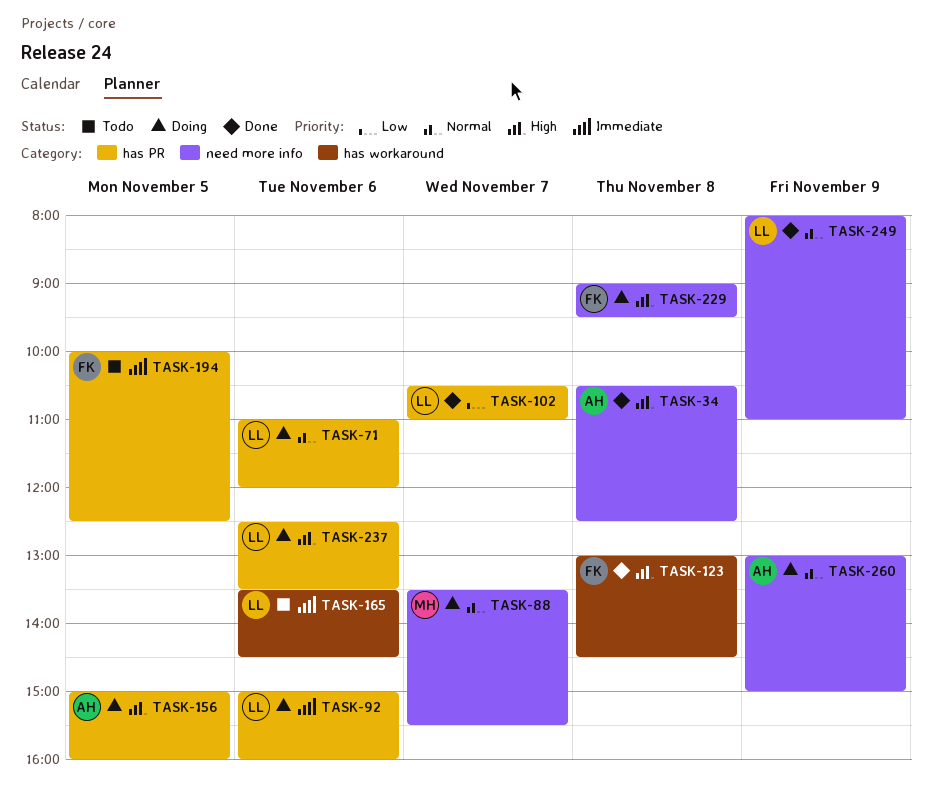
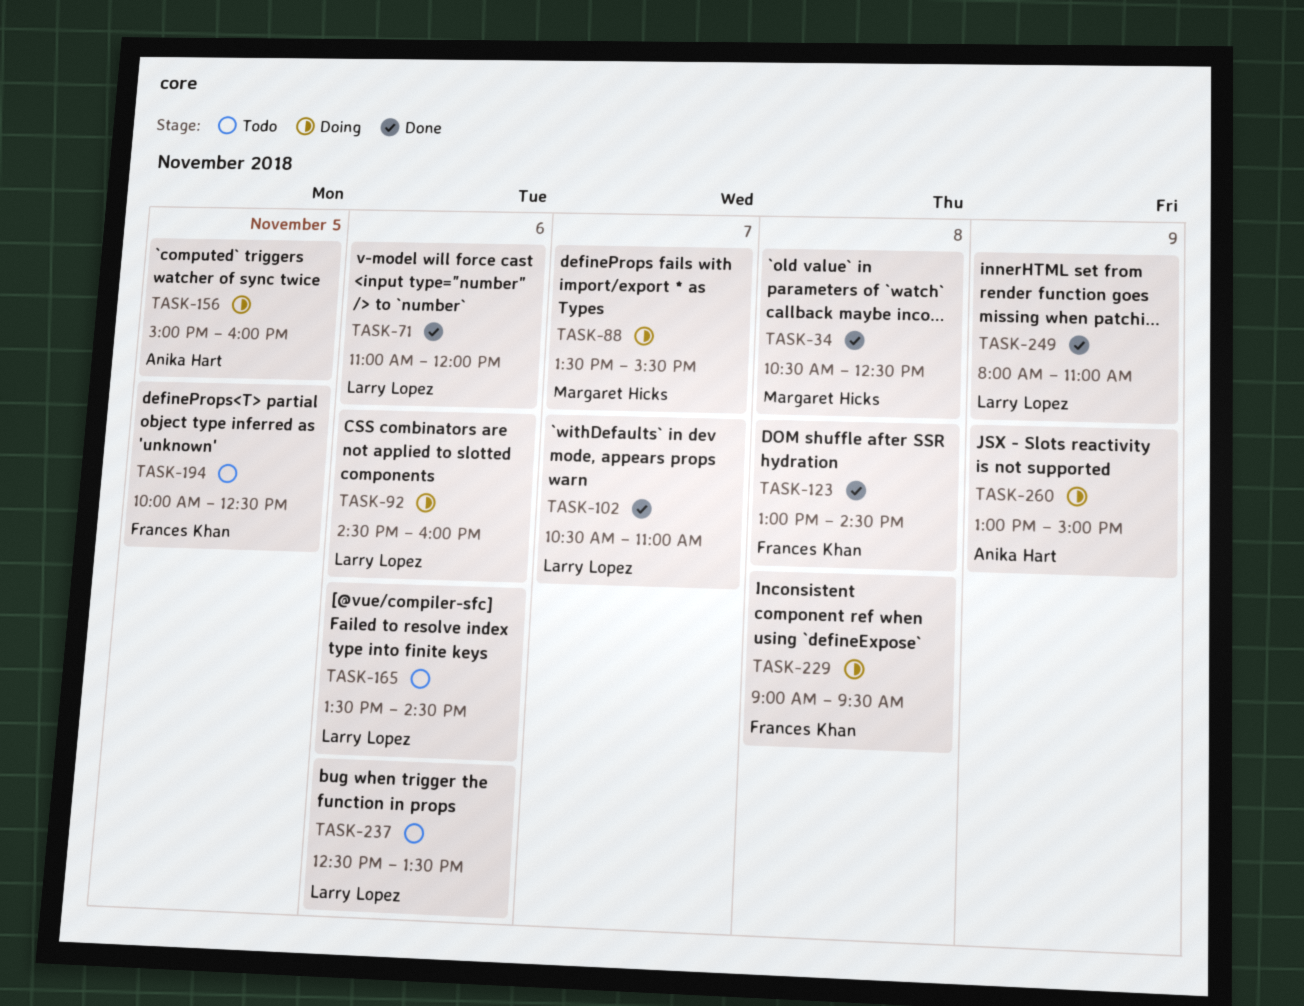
TASK-34, owner: Anika Hart -> Margaret Hicks
TASK-71, status: Doing -> Done
TASK-92, begins: 15:00 -> 14:30
TASK-237, status: Doing -> Todo

